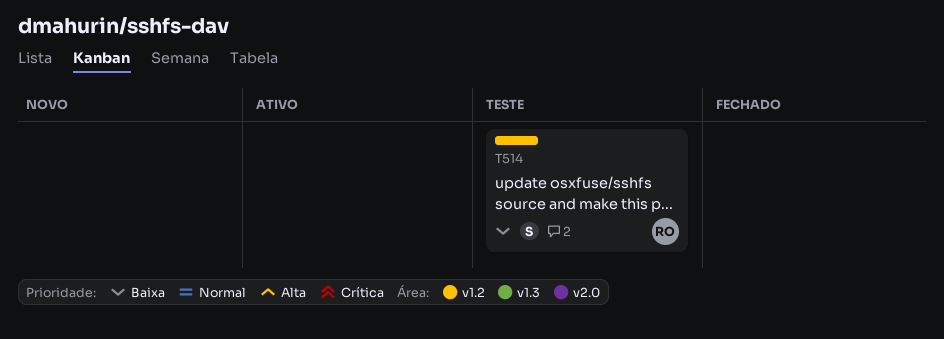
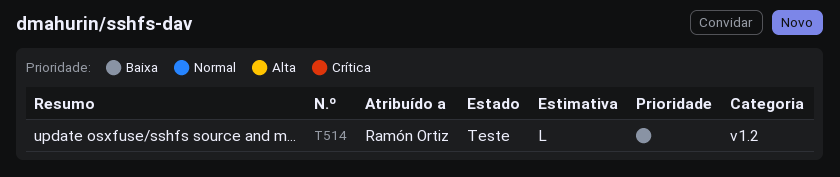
T514, estimate: S -> L

